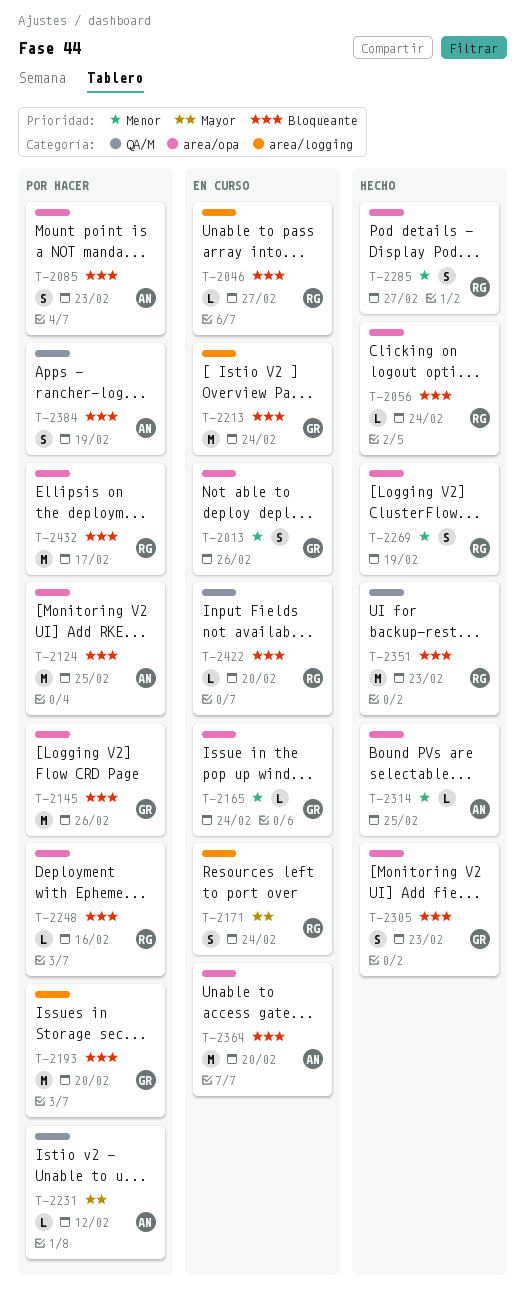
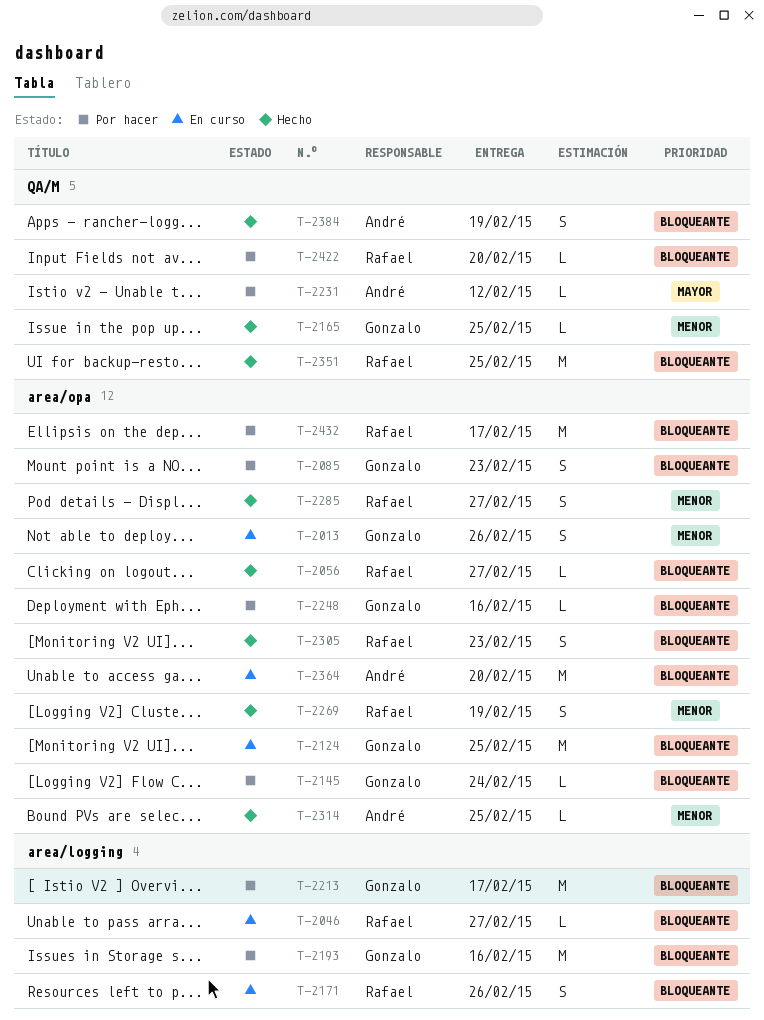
T-2056, due: Feb 24 -> Feb 27
T-2085, owner: André -> Gonzalo
T-2124, status: Por hacer -> En curso
T-2124, owner: André -> Gonzalo
T-2145, estimate: M -> L
T-2145, due: Feb 26 -> Feb 24
T-2165, status: En curso -> Hecho
T-2165, label: area/opa -> QA/M
T-2165, due: Feb 24 -> Feb 25
T-2171, priority: Mayor -> Bloqueante
T-2171, due: Feb 24 -> Feb 26
T-2193, due: Feb 20 -> Feb 16
T-2213, status: En curso -> Por hacer
T-2213, due: Feb 24 -> Feb 17
T-2248, owner: Rafael -> Gonzalo
T-2305, owner: Gonzalo -> Rafael
T-2351, due: Feb 23 -> Feb 25
T-2384, status: Por hacer -> Hecho
T-2422, status: En curso -> Por hacer

